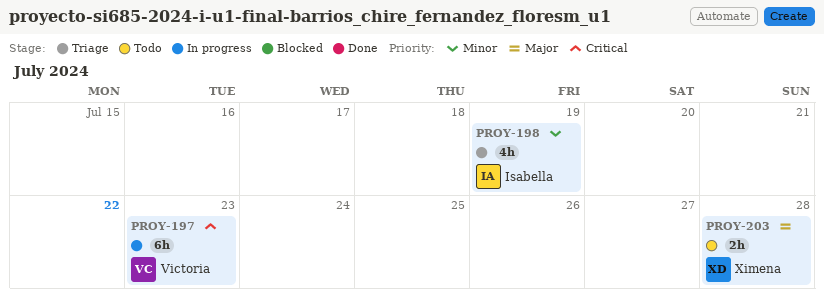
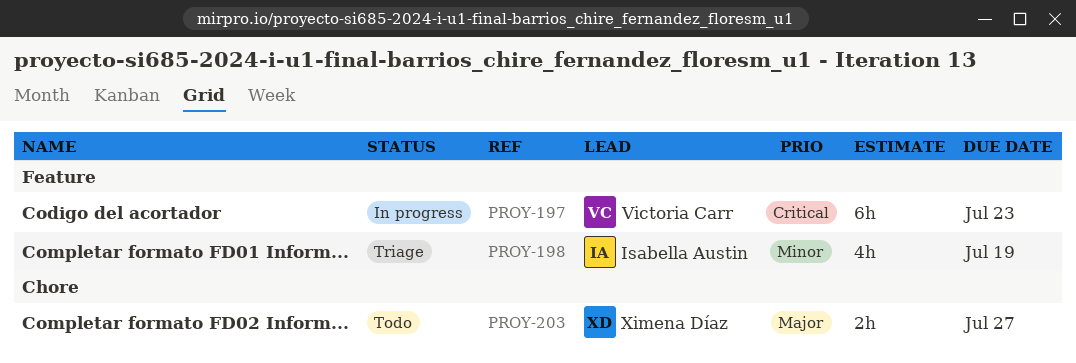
PROY-203, due: Jul 28 -> Jul 27

